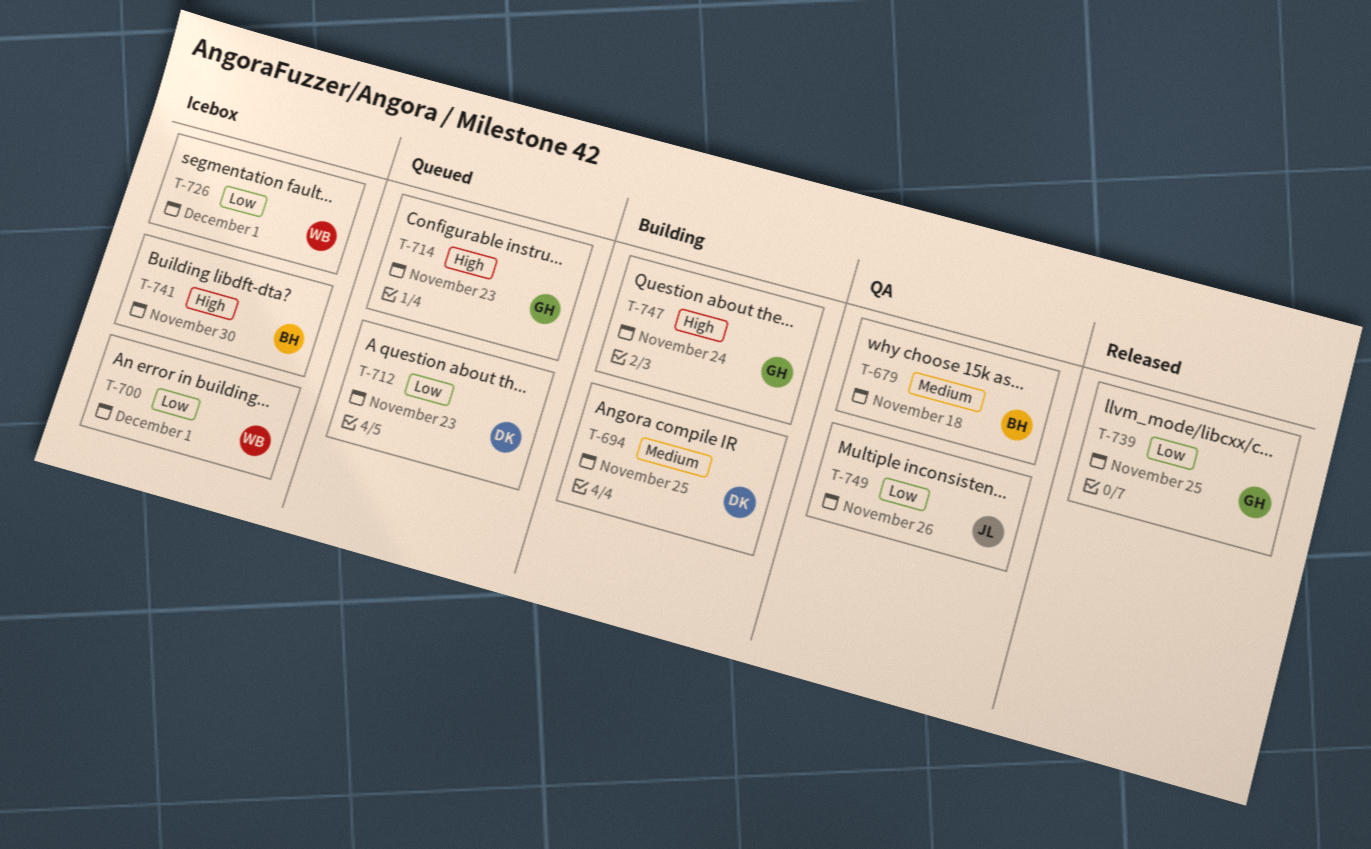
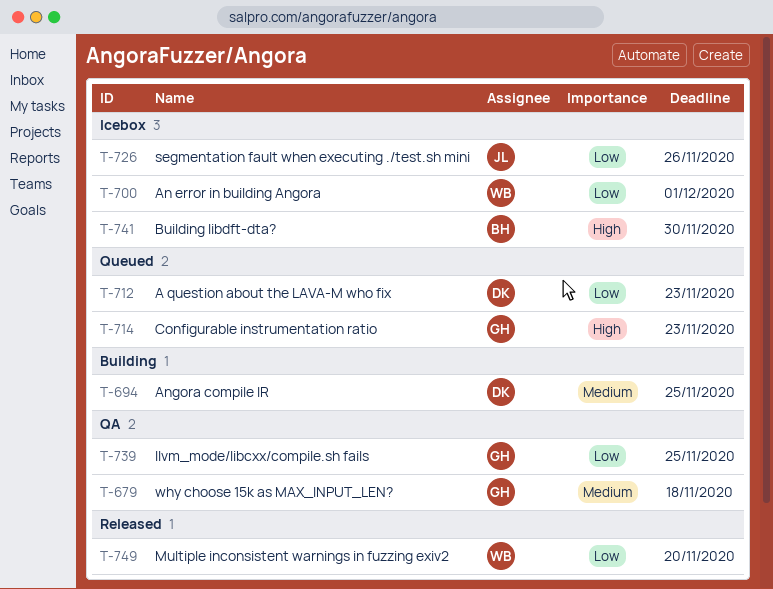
T-679, owner: BH -> GH
T-726, owner: WB -> JL
T-726, due: Dec 1 -> Nov 26
T-739, status: Released -> QA
T-747: present -> none
T-749, status: QA -> Released
T-749, owner: JL -> WB
T-749, due: Nov 26 -> Nov 20

